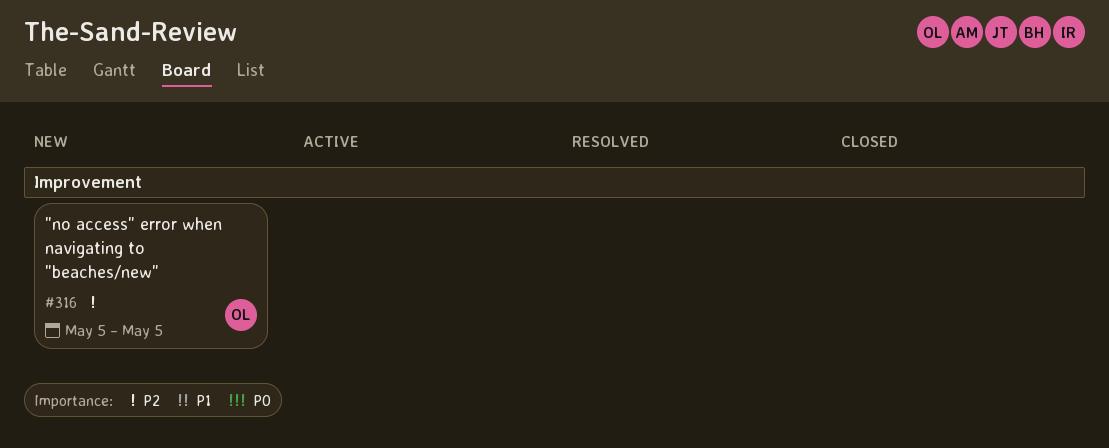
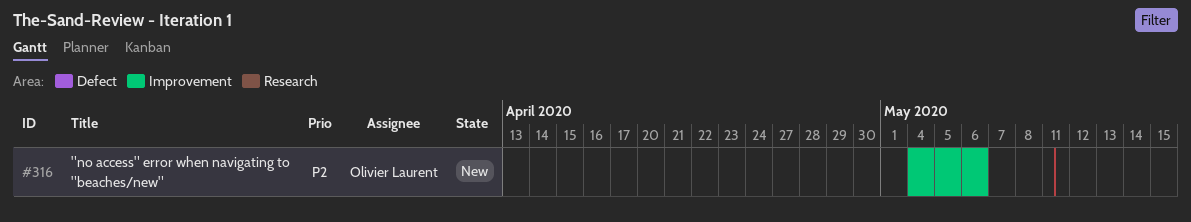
#316, start: May 5 -> May 4
#316, due: May 5 -> May 6

